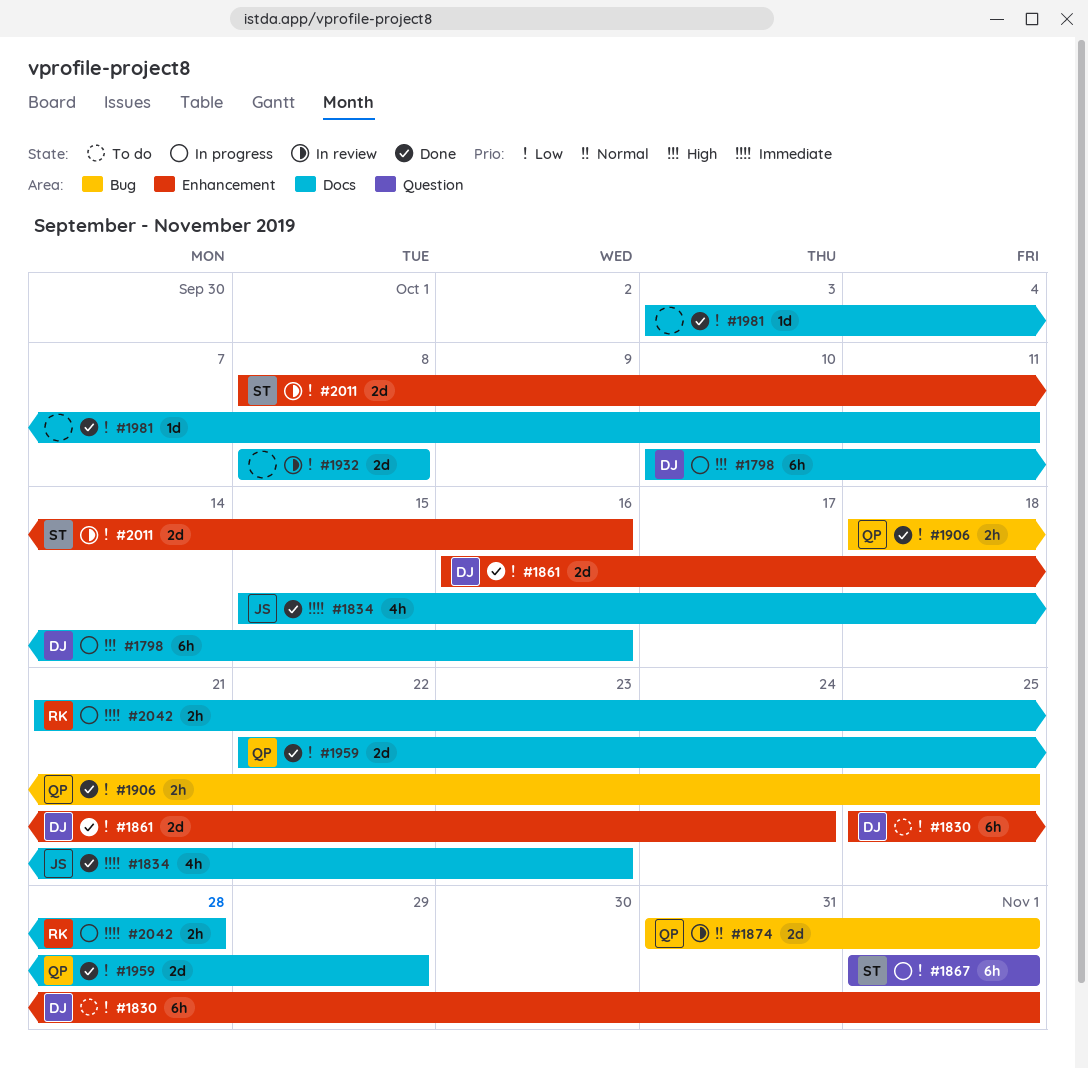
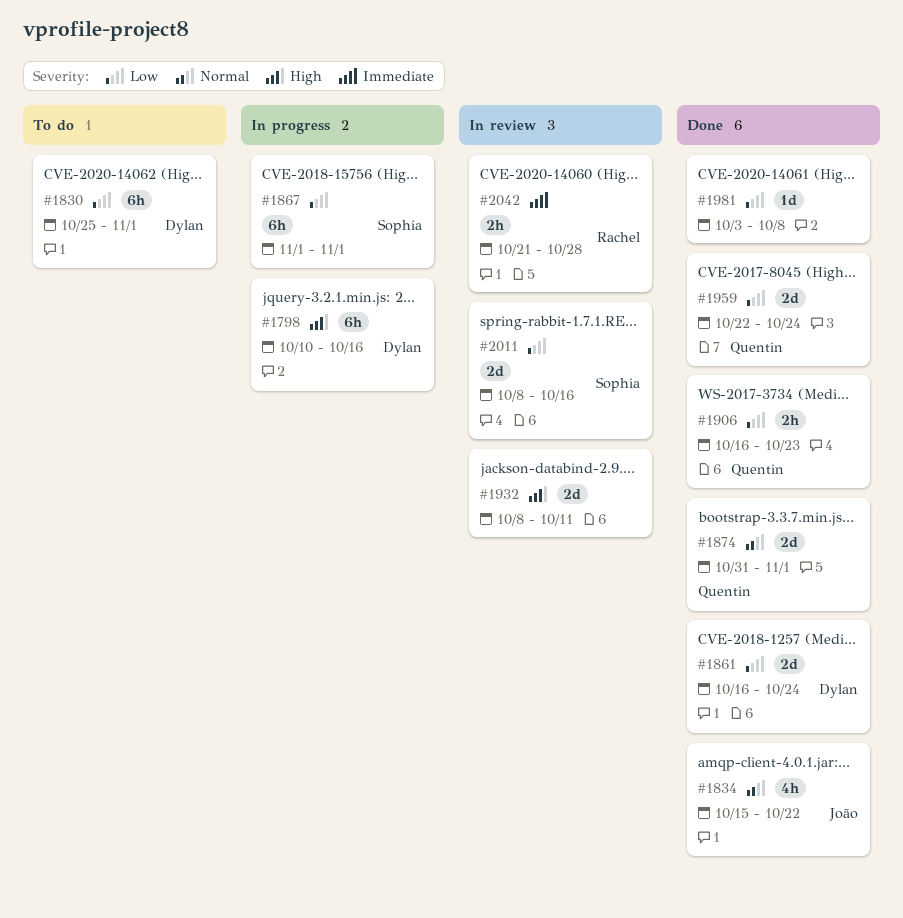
#1834, priority: Immediate -> Normal
#1834, due: Oct 23 -> Oct 22
#1874, status: In review -> Done
#1906, start: Oct 18 -> Oct 16
#1906, due: Oct 25 -> Oct 23
#1932, priority: Low -> High
#1932, due: Oct 8 -> Oct 11
#1959, due: Oct 29 -> Oct 24
#1981, due: Oct 11 -> Oct 8
#2042, status: In progress -> In review

